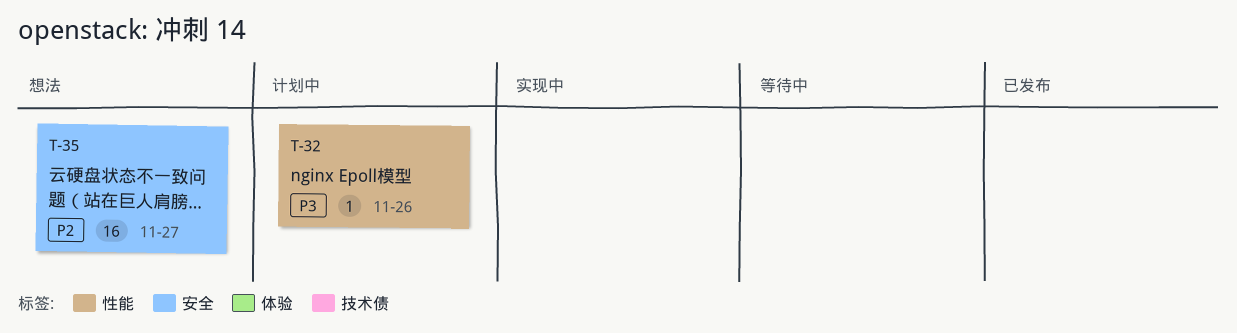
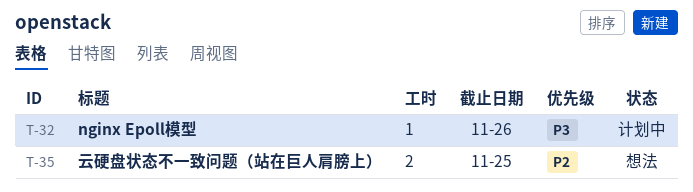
T-35, estimate: 16 -> 2
T-35, due: Nov 27 -> Nov 25

